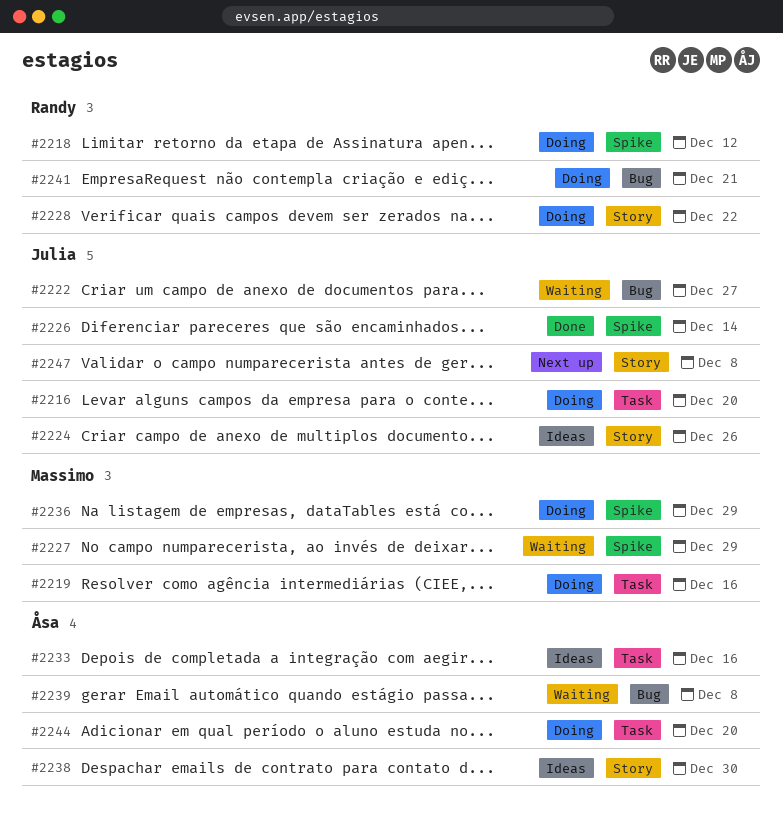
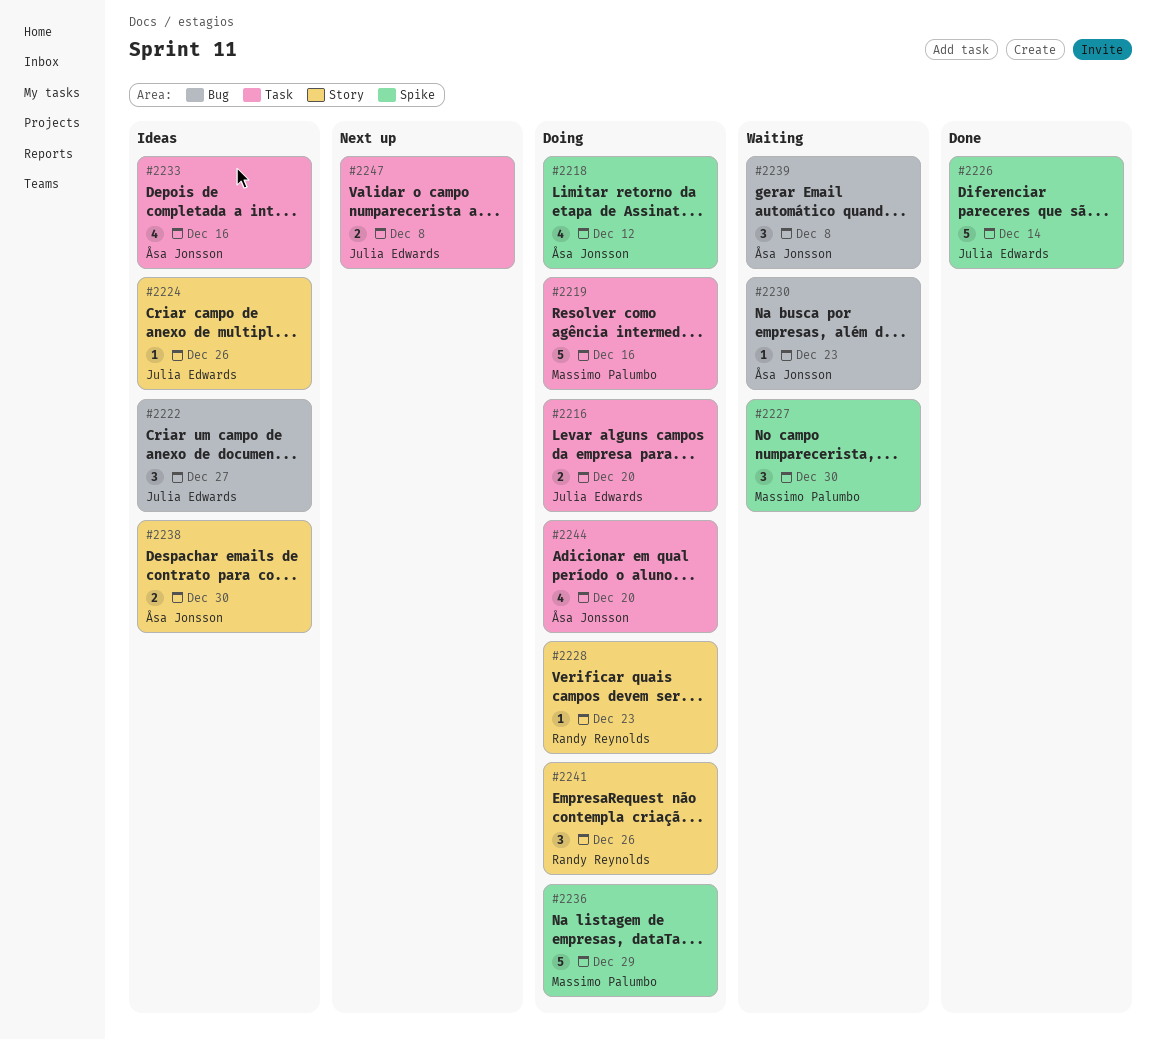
#2218, owner: Randy Reynolds -> Åsa Jonsson
#2222, status: Waiting -> Ideas
#2227, due: Dec 29 -> Dec 30
#2228, due: Dec 22 -> Dec 23
#2230: none -> present
#2241, label: Bug -> Story
#2241, due: Dec 21 -> Dec 26
#2247, label: Story -> Task

